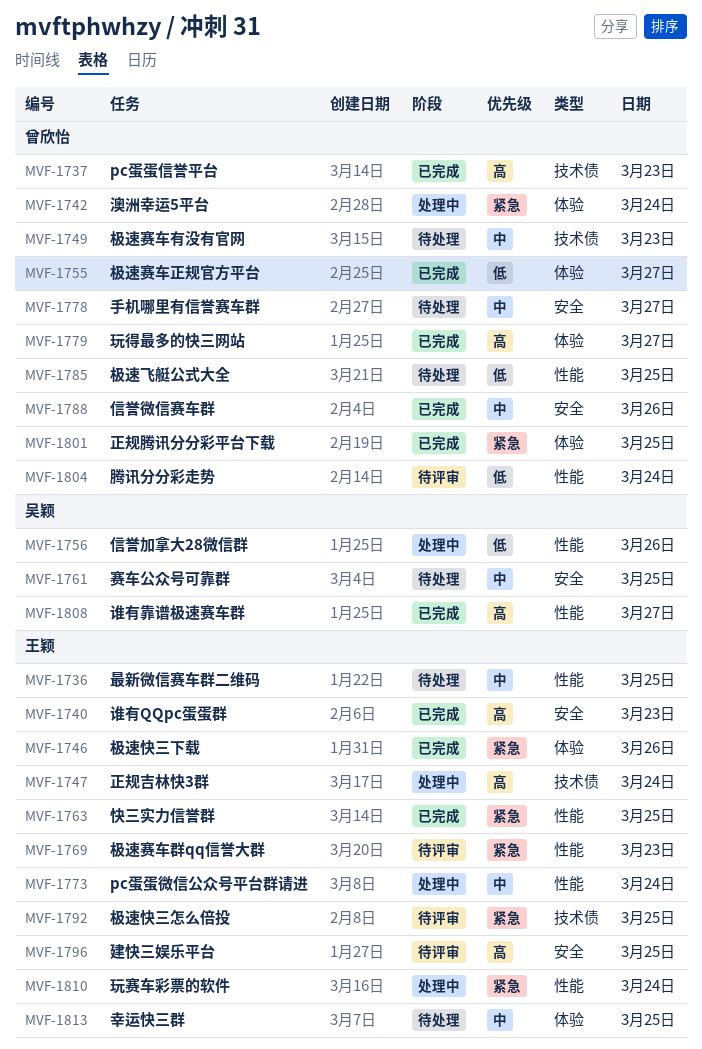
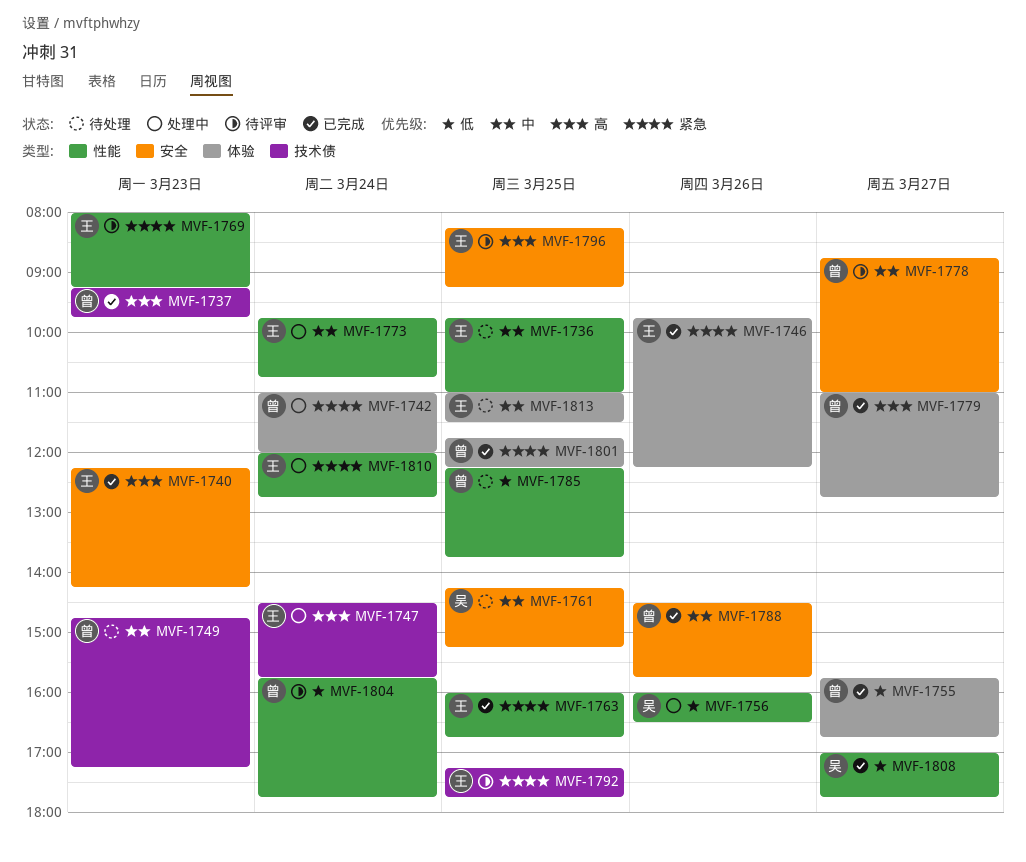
MVF-1778, status: 待处理 -> 待评审
MVF-1808, priority: 高 -> 低

